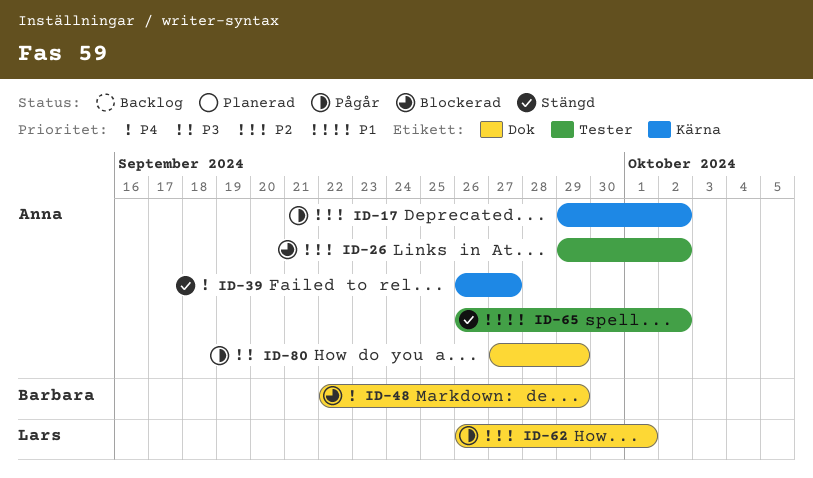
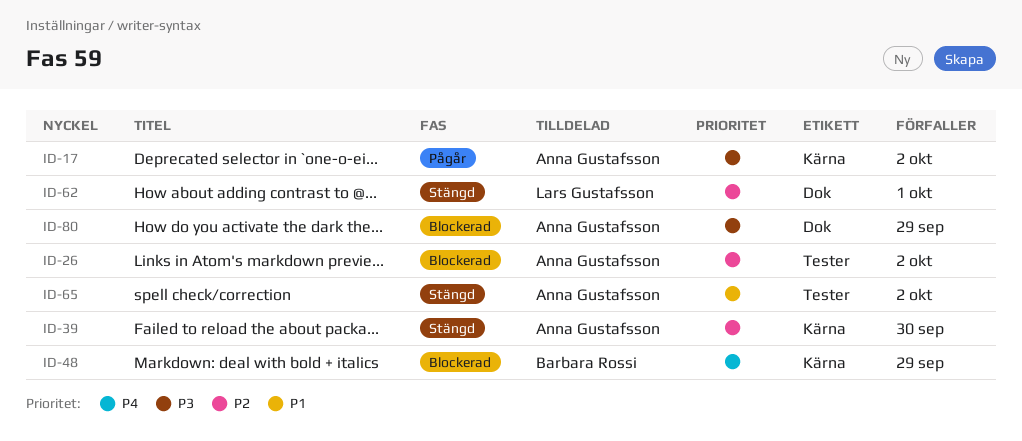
ID-17, priority: P2 -> P3
ID-39, priority: P4 -> P2
ID-39, due: Sep 27 -> Sep 30
ID-48, label: Dok -> Kärna
ID-62, status: Pågår -> Stängd
ID-80, status: Pågår -> Blockerad

